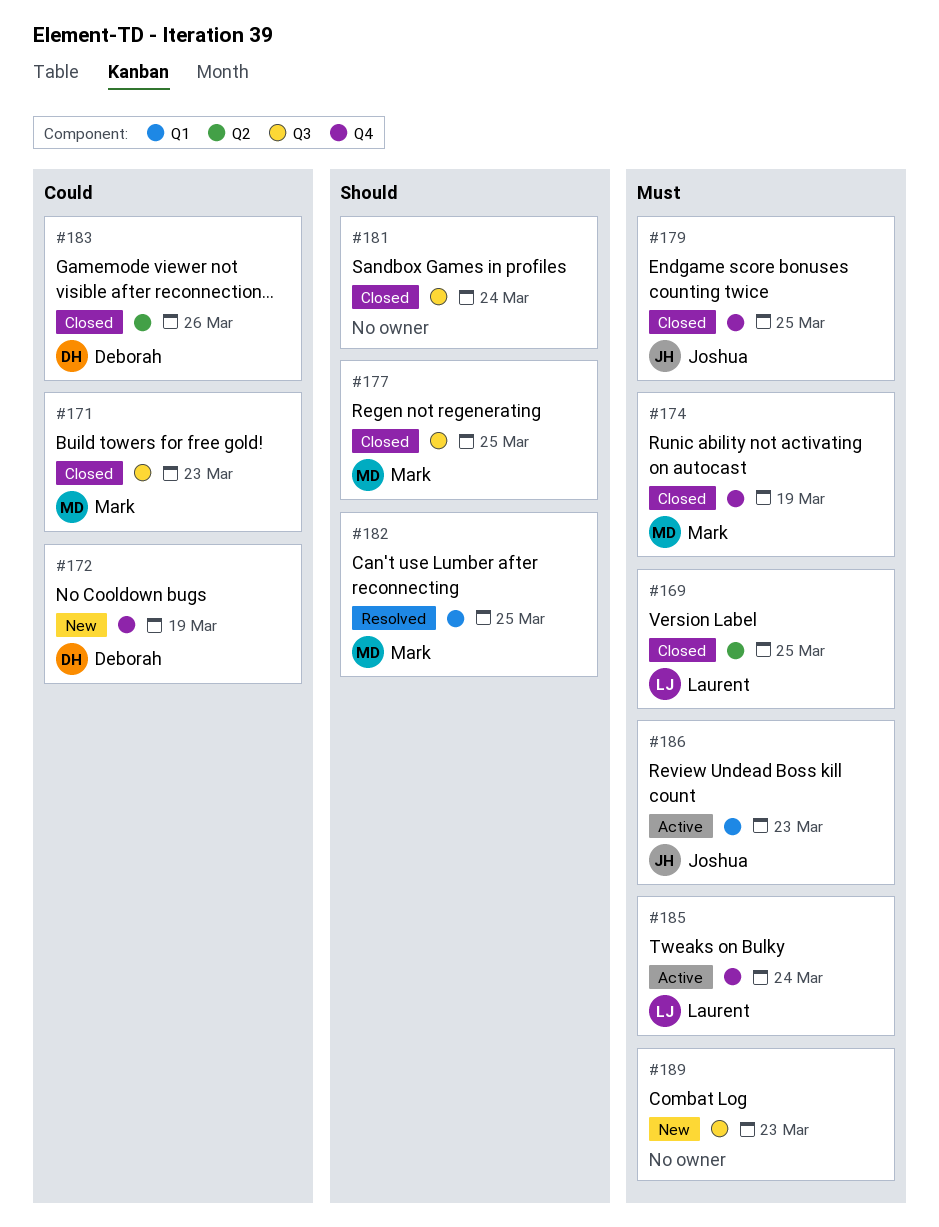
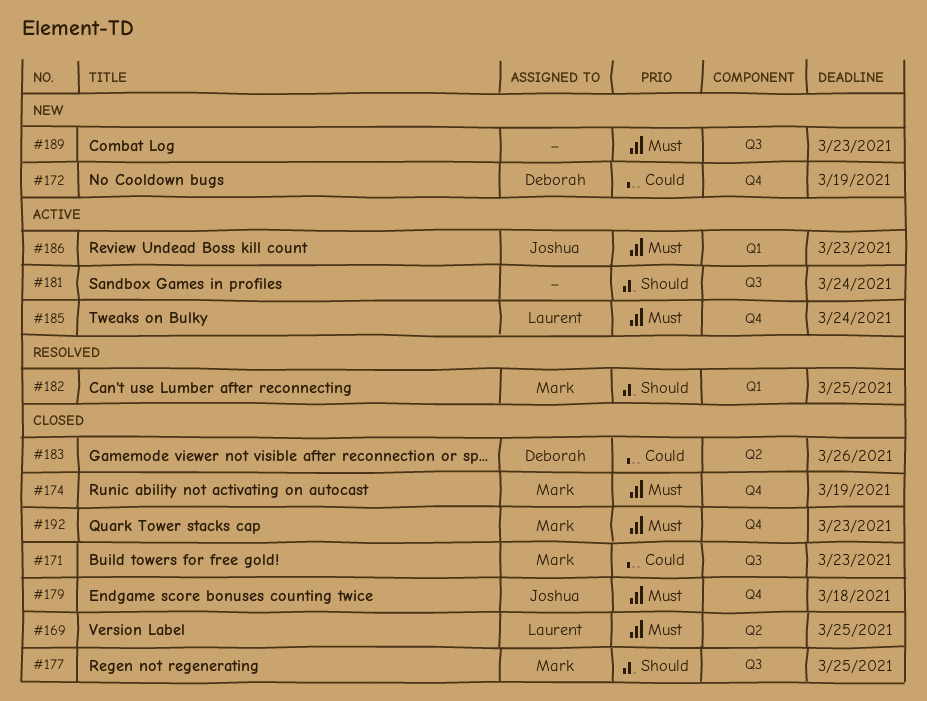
#179, due: Mar 25 -> Mar 18
#181, status: Closed -> Active
#192: none -> present

